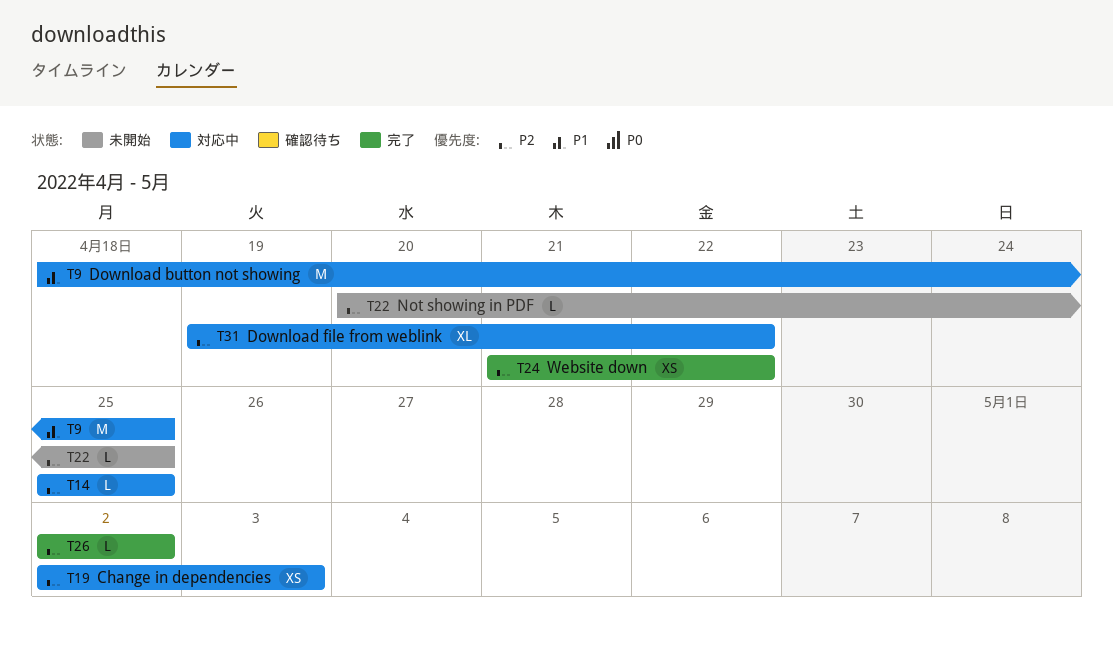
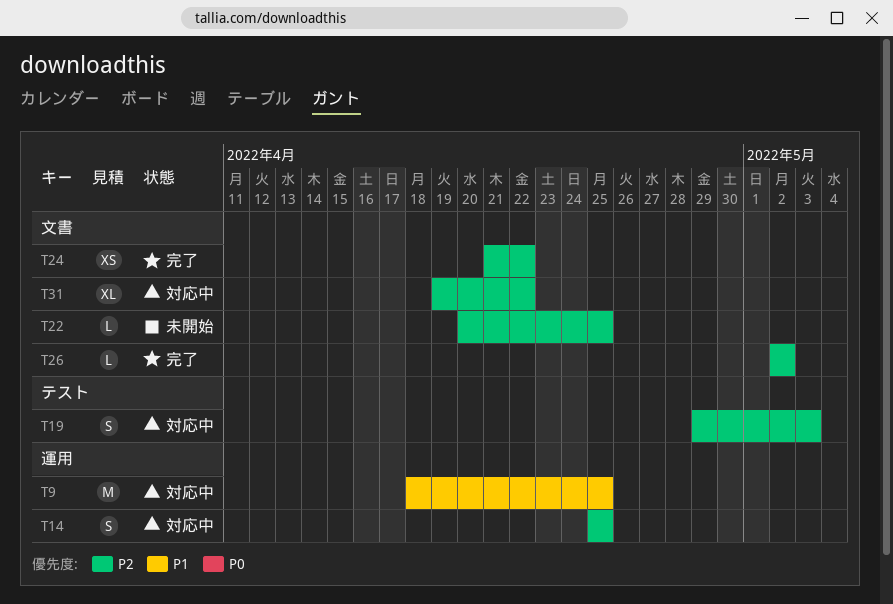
T14, estimate: L -> S
T19, estimate: XS -> S
T19, start: May 2 -> Apr 29

